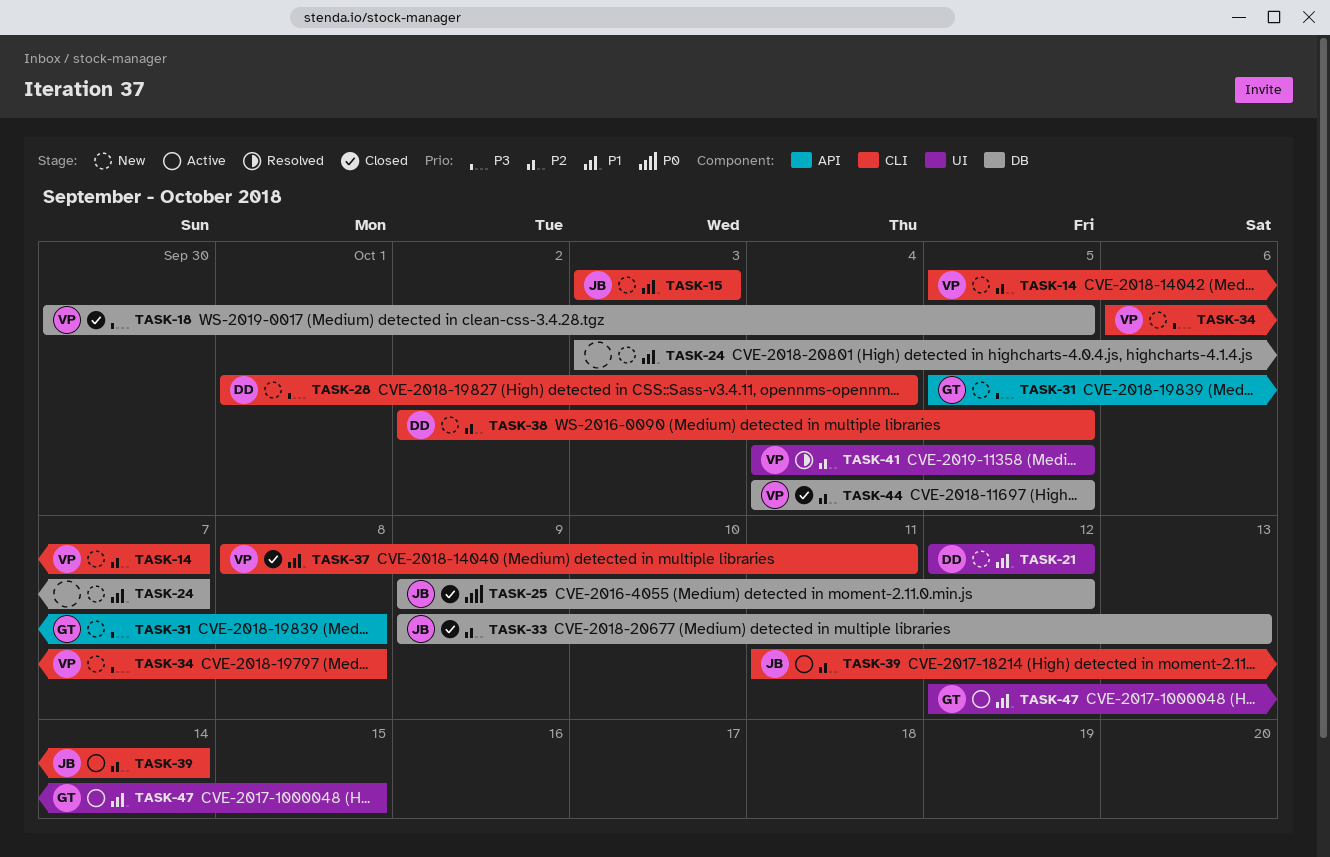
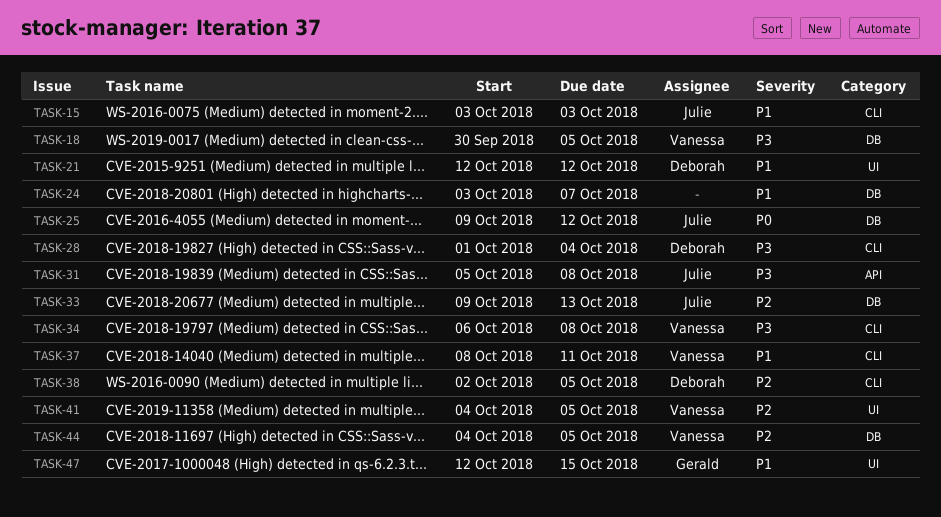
TASK-14: present -> none
TASK-31, owner: Gerald -> Julie
TASK-39: present -> none

